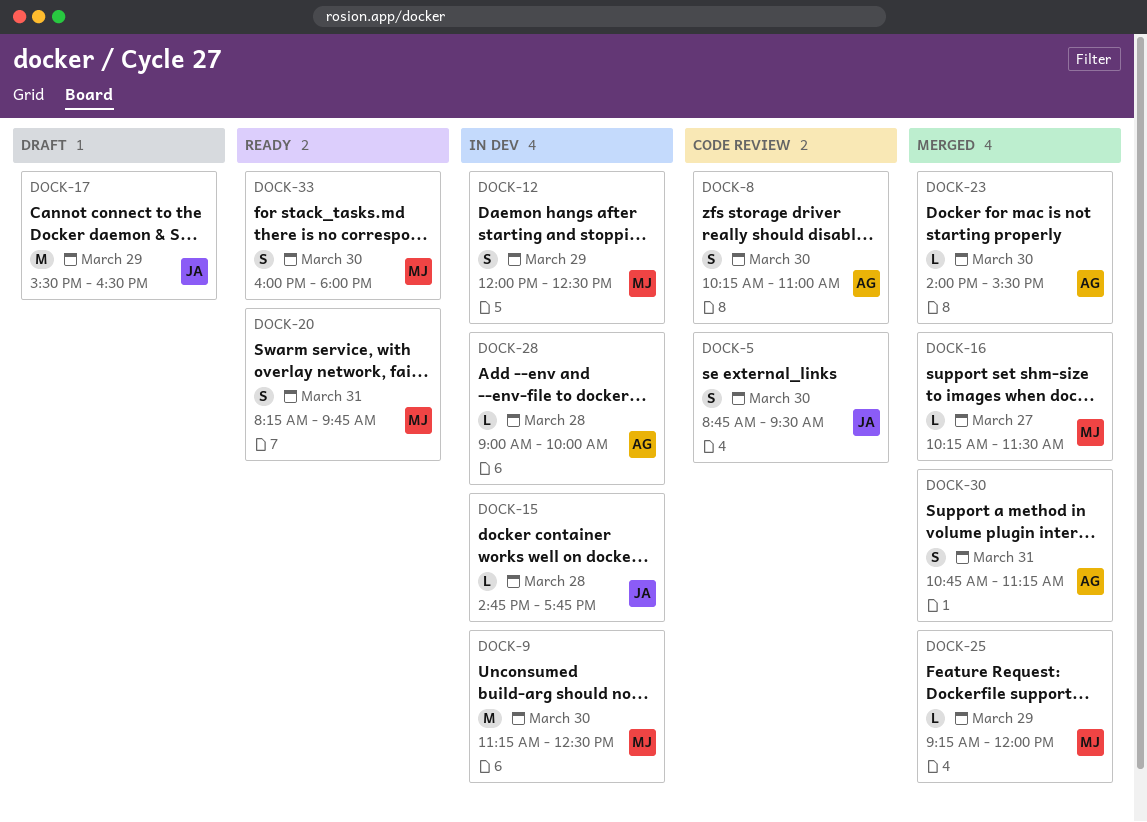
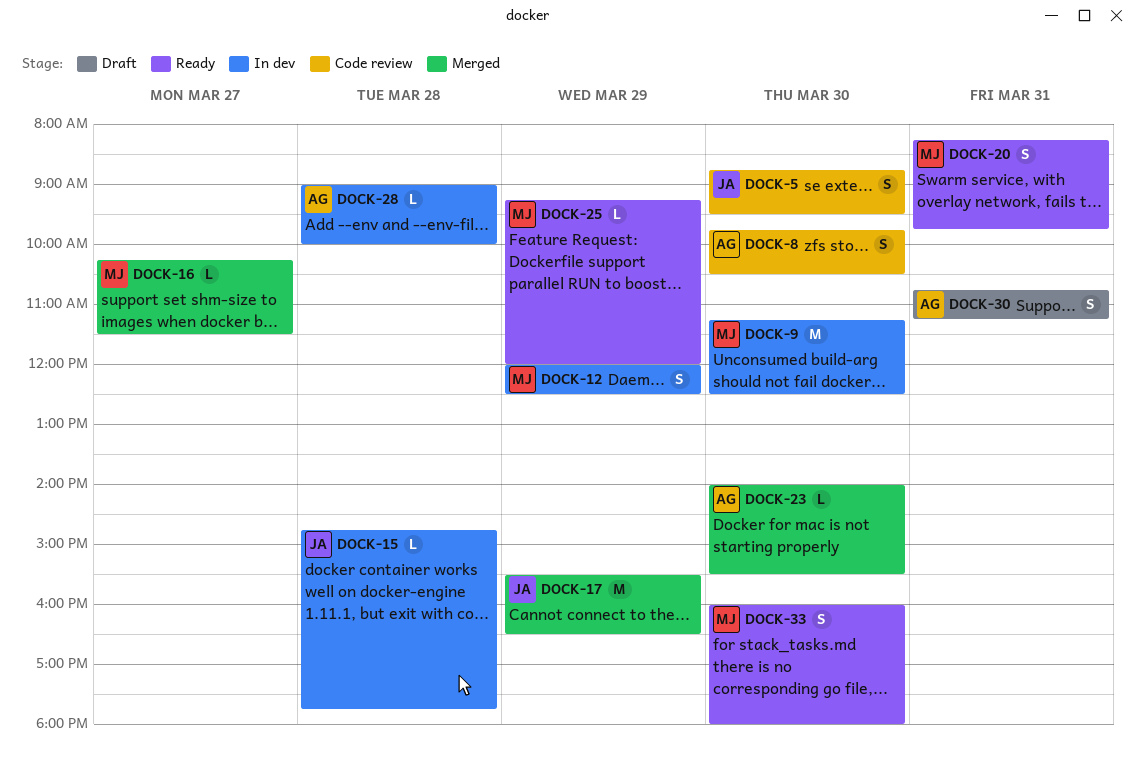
DOCK-8, begins: 10:15 -> 09:45
DOCK-8, ends: 11:00 -> 10:30
DOCK-17, status: Draft -> Merged
DOCK-25, status: Merged -> Ready
DOCK-30, status: Merged -> Draft

